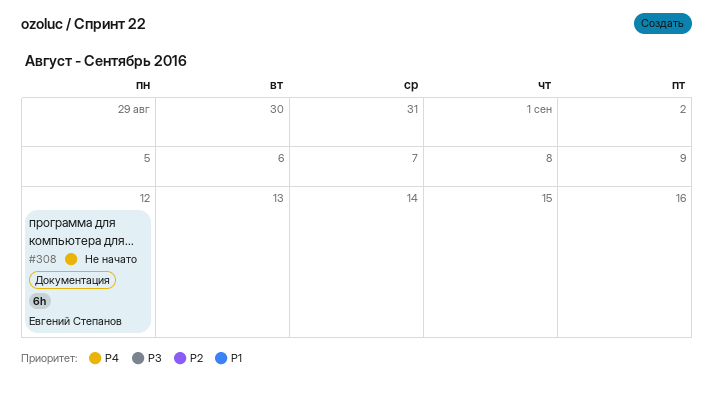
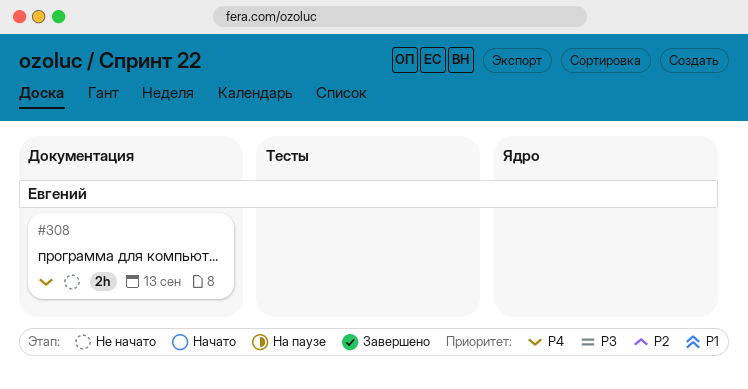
#308, estimate: 6h -> 2h
#308, due: Sep 12 -> Sep 13

